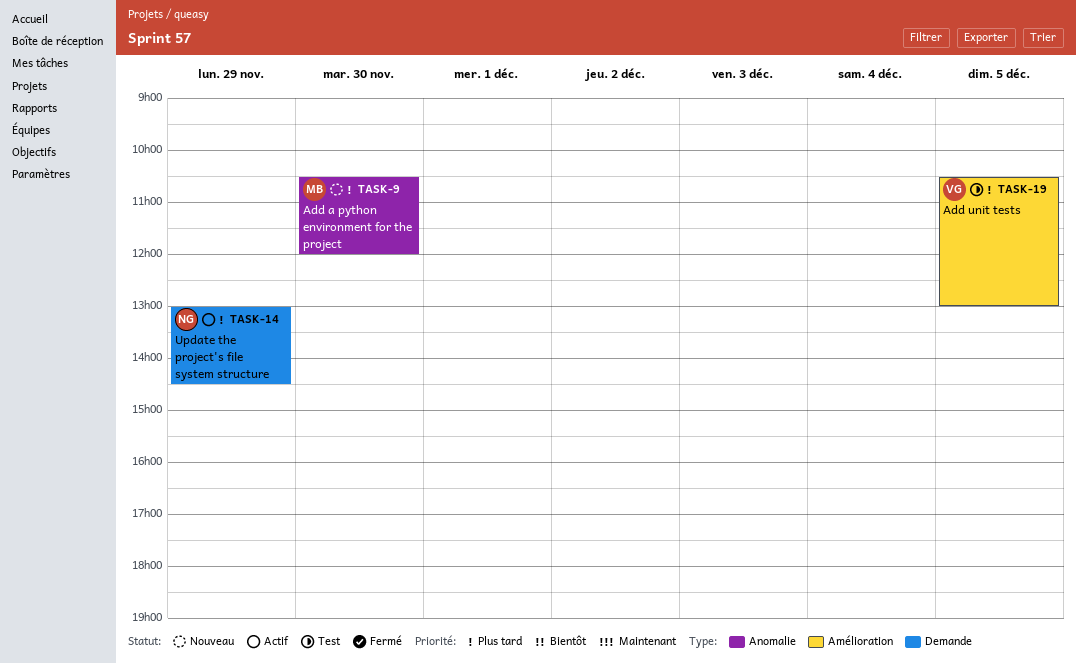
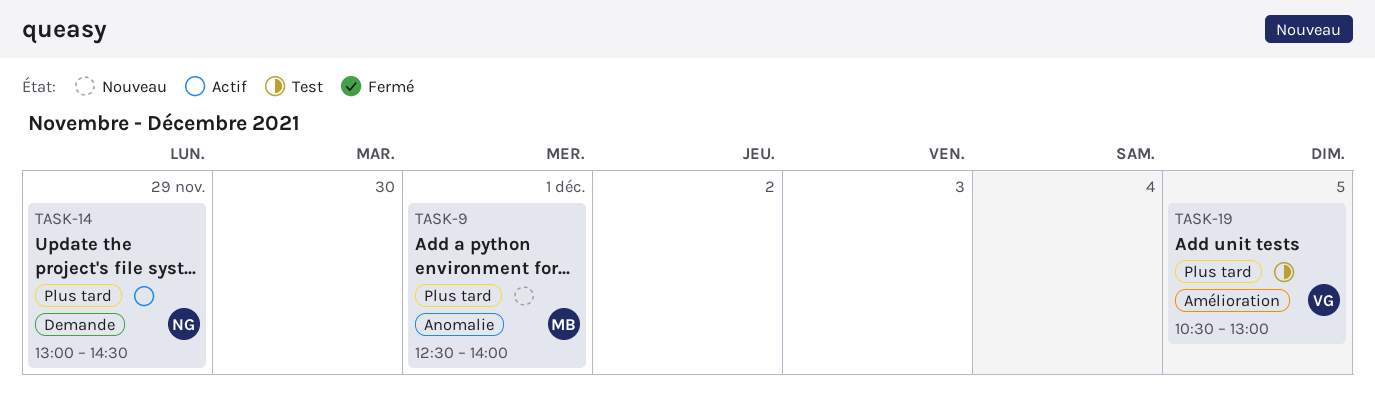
TASK-9, day: Nov 30 -> Dec 1
TASK-9, begins: 10:30 -> 12:30
TASK-9, ends: 12:00 -> 14:00

